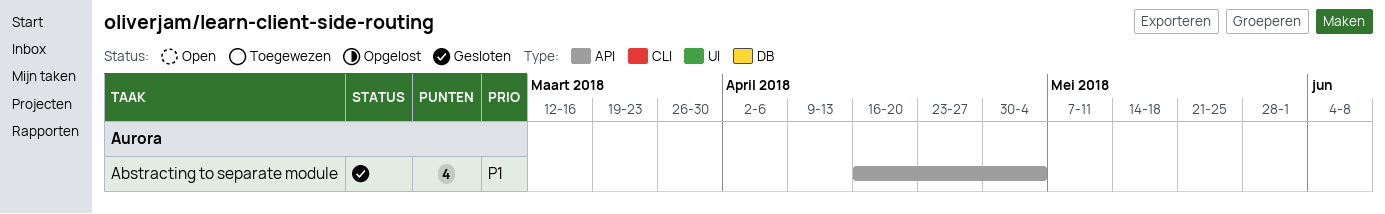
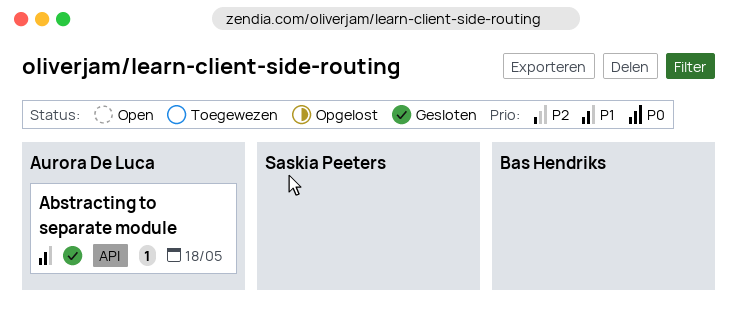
Abstracting to separate module, estimate: 4 -> 1
Abstracting to separate module, due: May 4 -> May 18

